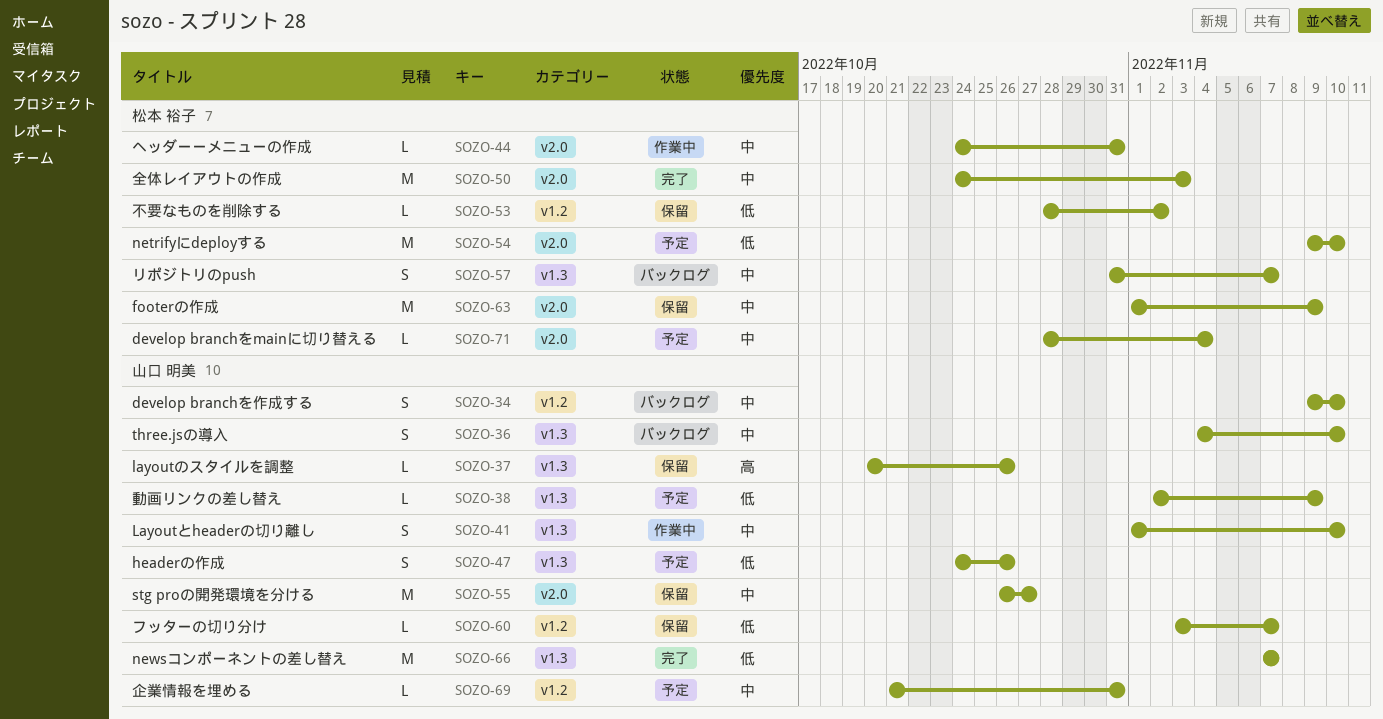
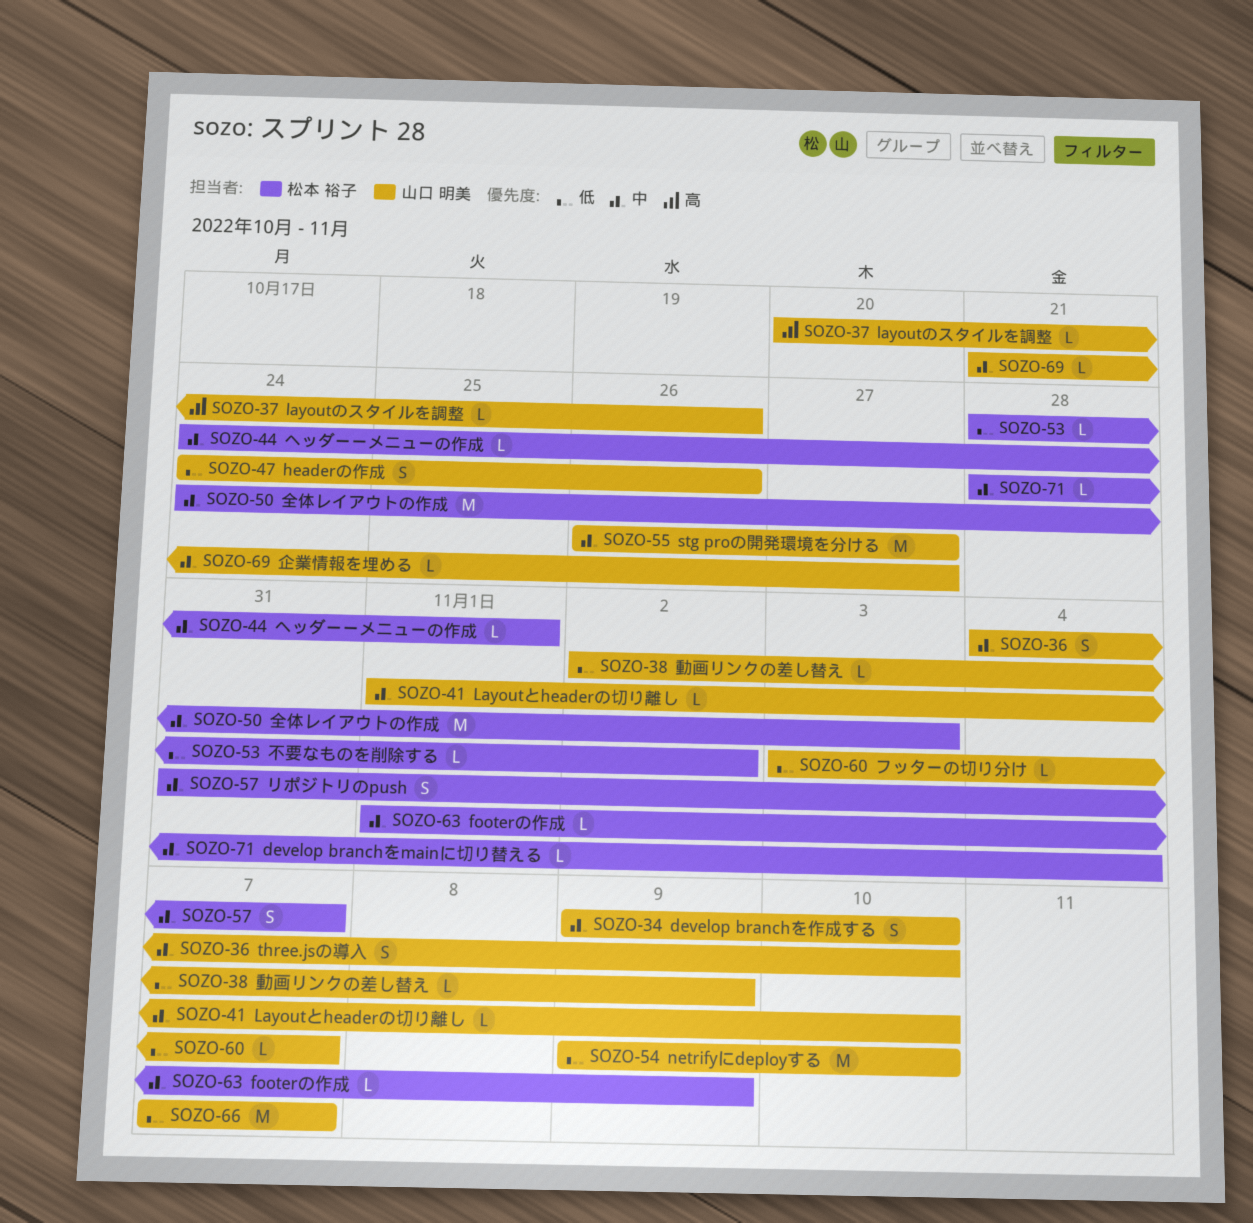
SOZO-41, estimate: S -> L
SOZO-44, due: Oct 31 -> Nov 1
SOZO-54, owner: 松本 裕子 -> 山口 明美
SOZO-63, estimate: M -> L
SOZO-69, due: Oct 31 -> Oct 27

